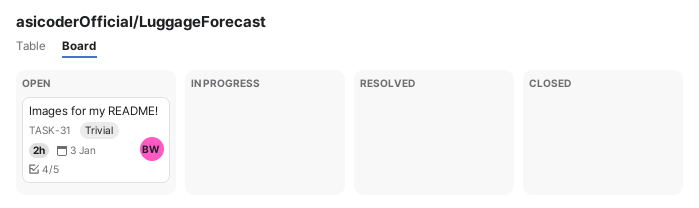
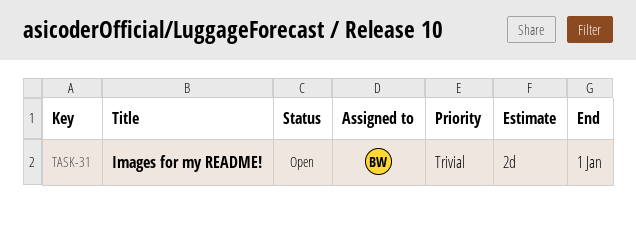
TASK-31, estimate: 2h -> 2d
TASK-31, due: Jan 3 -> Jan 1

